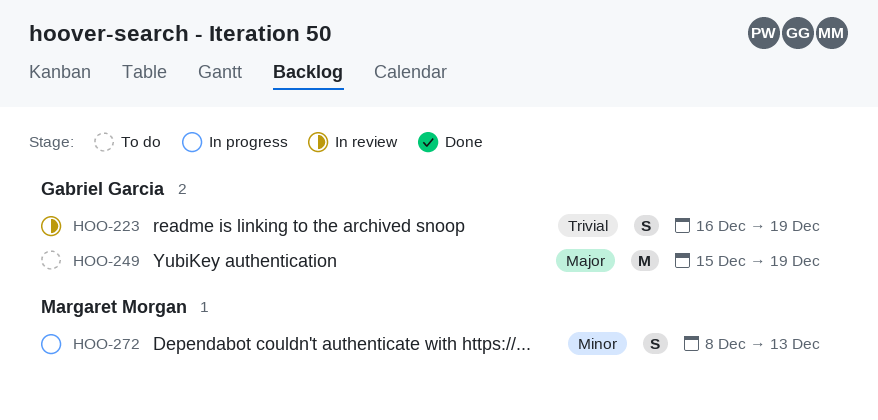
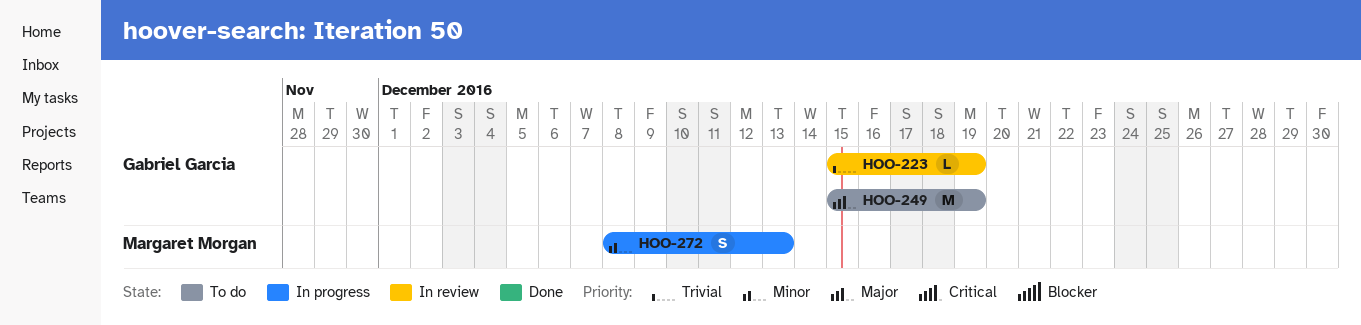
HOO-223, estimate: S -> L
HOO-223, start: Dec 16 -> Dec 15

